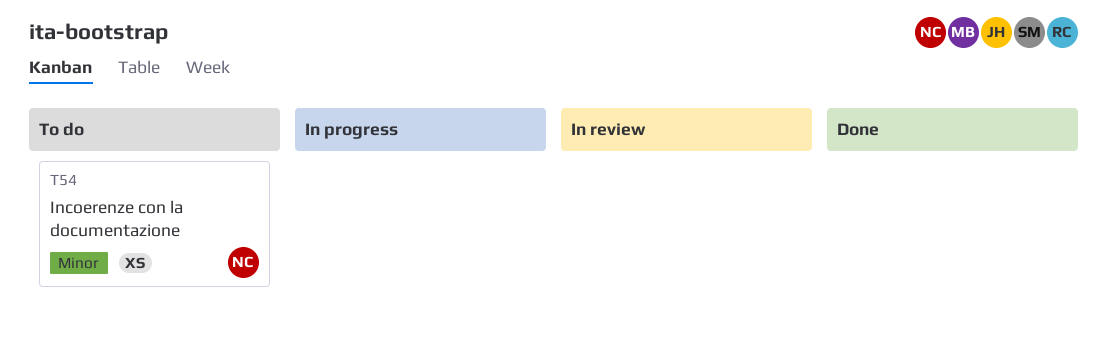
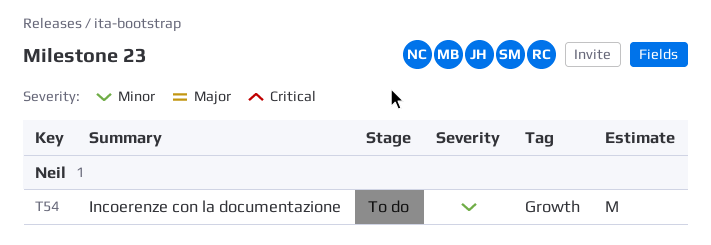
T54, estimate: XS -> M

